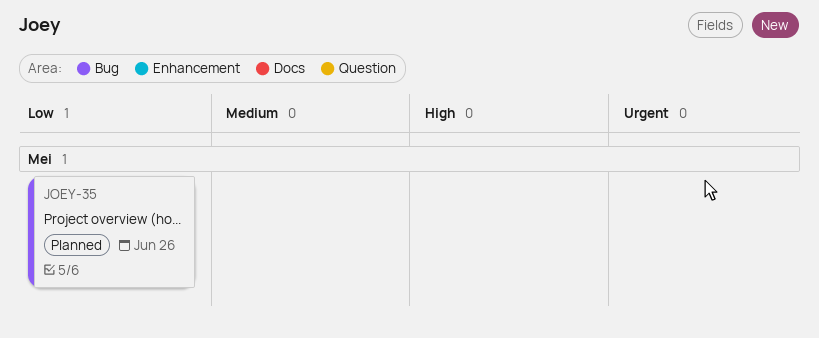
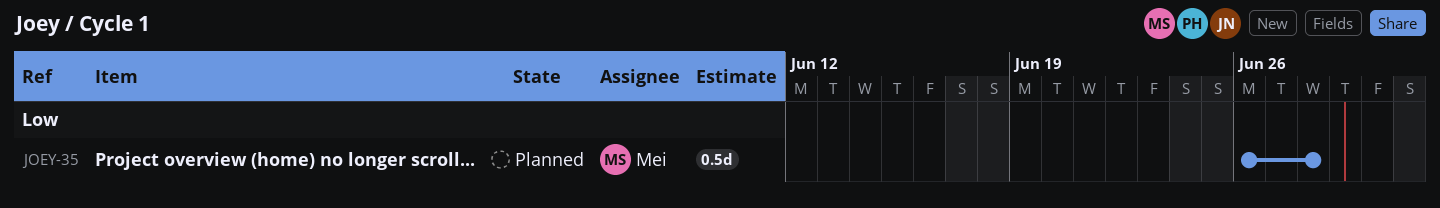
JOEY-35, due: Jun 26 -> Jun 28

